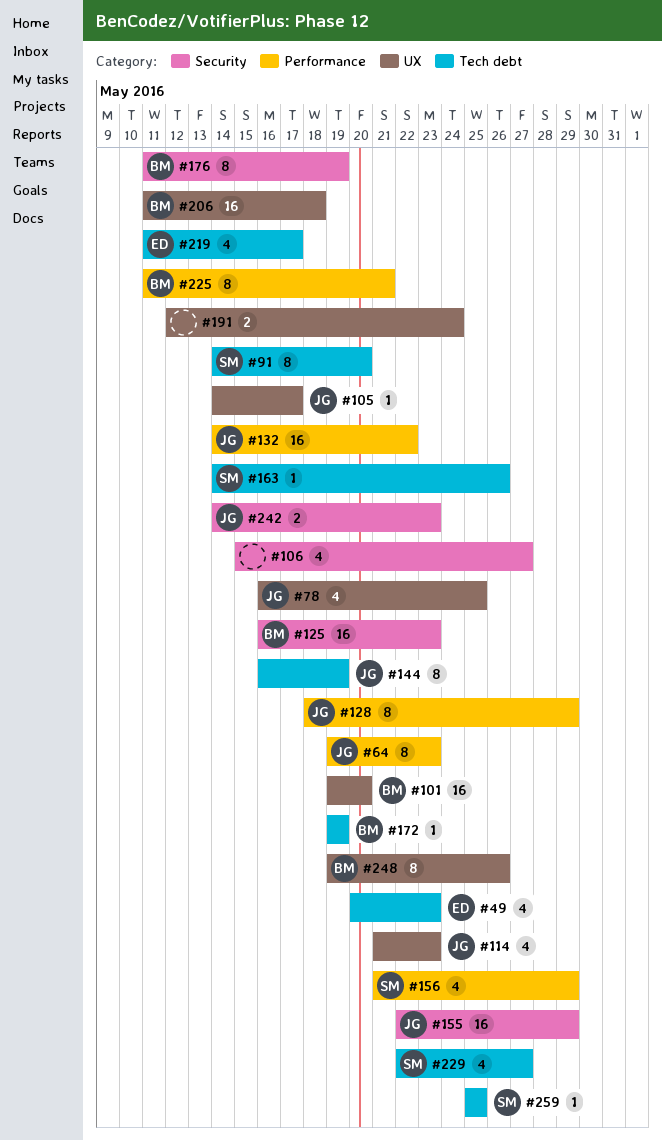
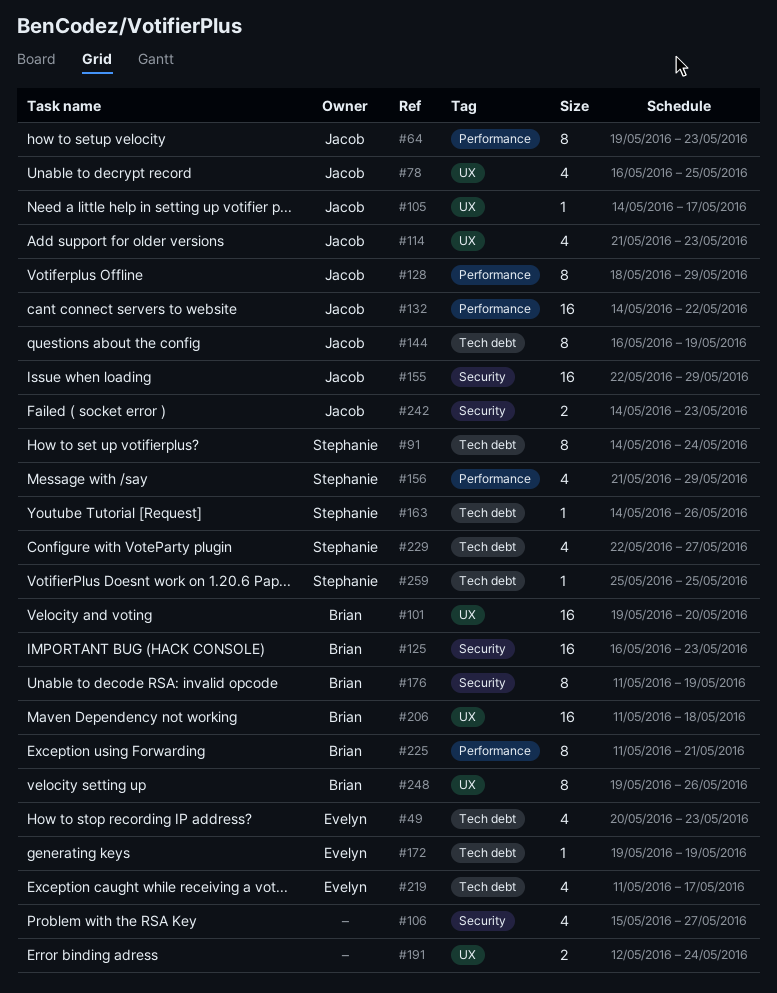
#91, due: May 20 -> May 24
#172, owner: Brian -> Evelyn

